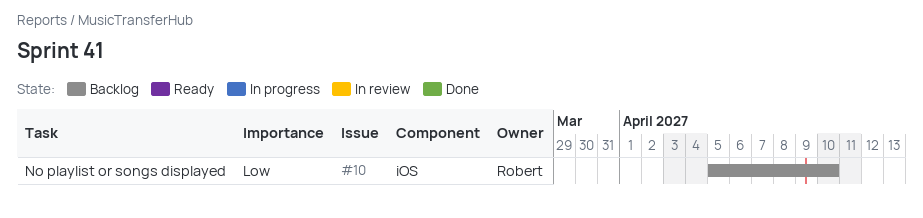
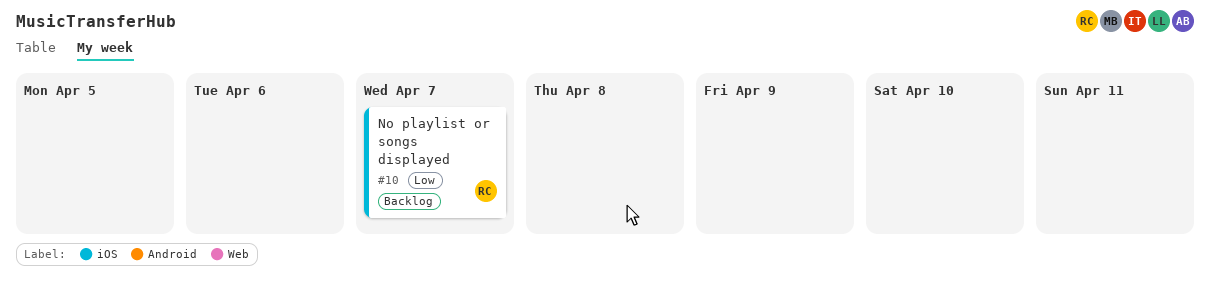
#10, due: Apr 10 -> Apr 7

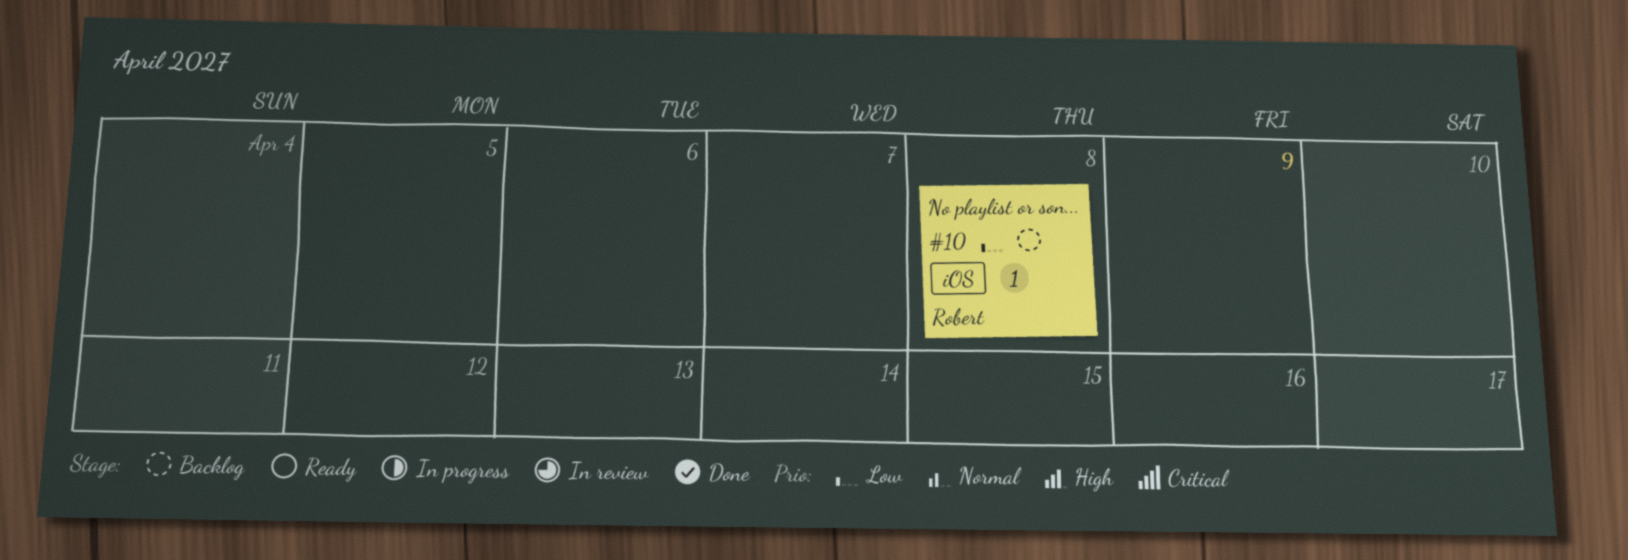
#10, due: Apr 7 -> Apr 8

